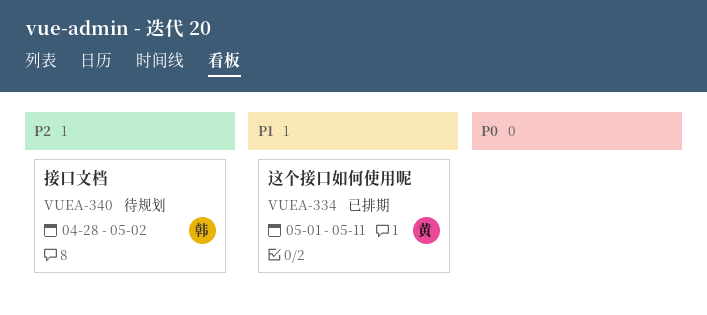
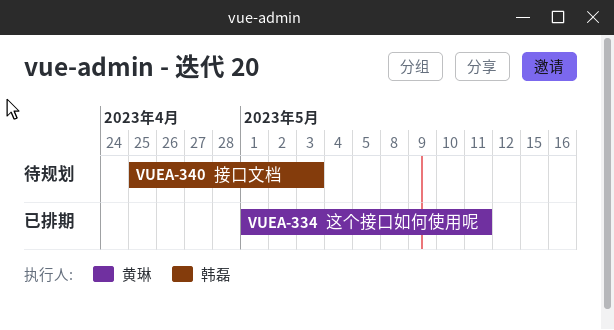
VUEA-340, start: Apr 28 -> Apr 25
VUEA-340, due: May 2 -> May 3

